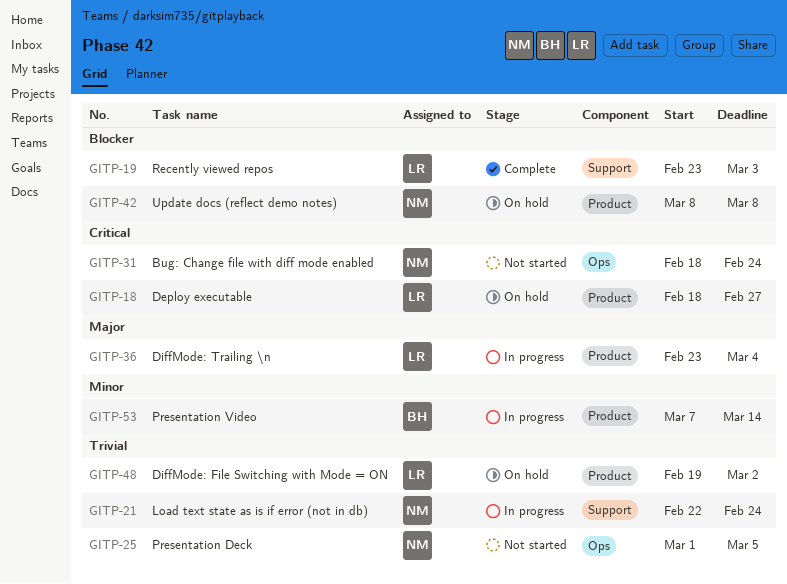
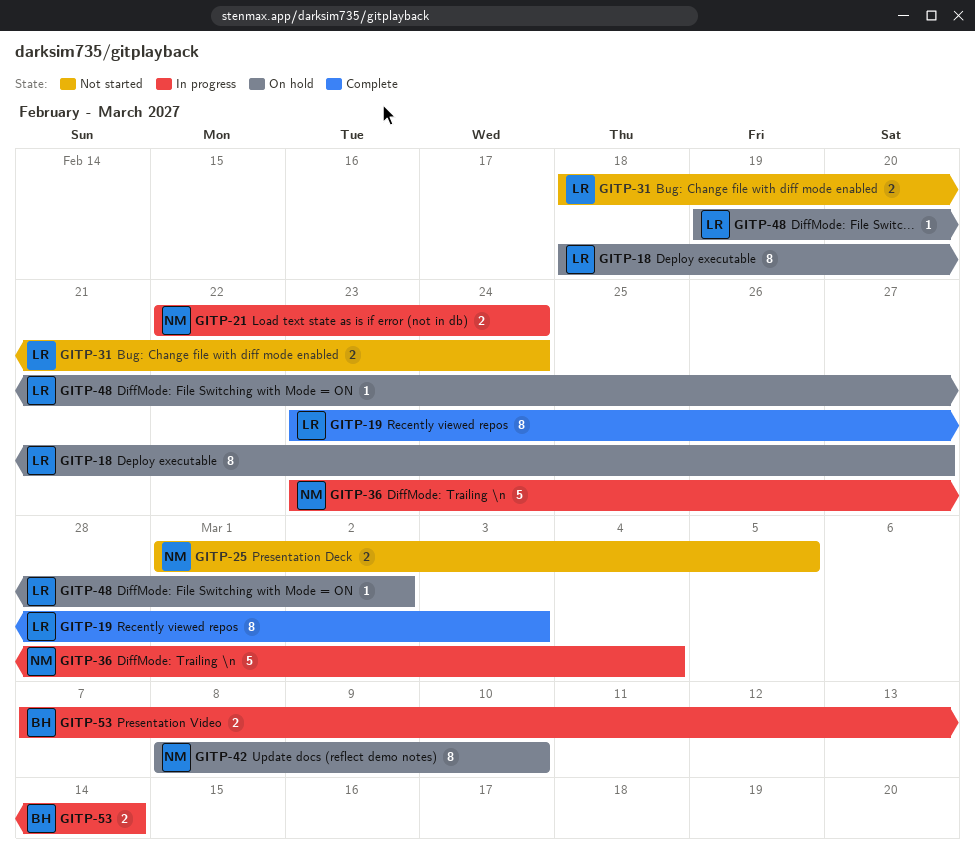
GITP-31, owner: NM -> LR
GITP-36, owner: LR -> NM
GITP-42, due: Mar 8 -> Mar 10

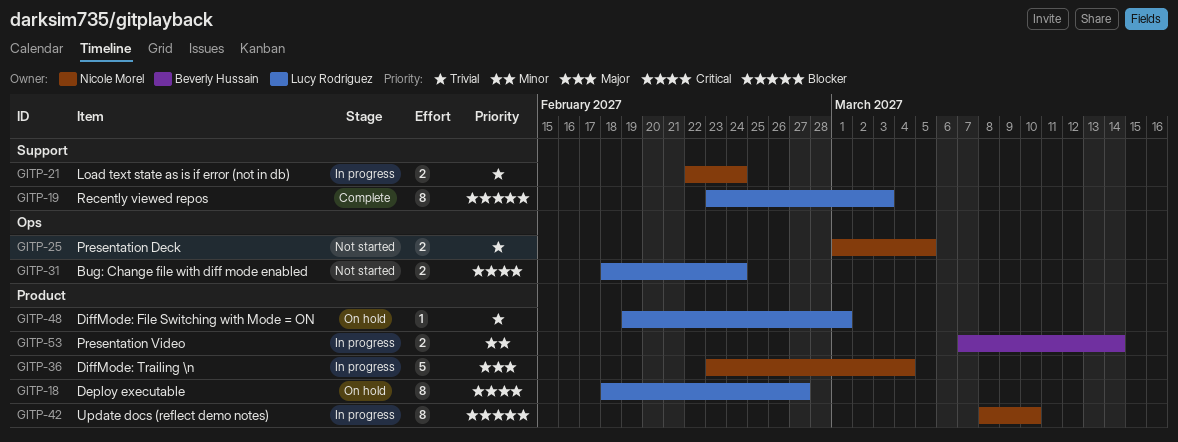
GITP-42, status: On hold -> In progress
GITP-48, due: Mar 2 -> Mar 1

